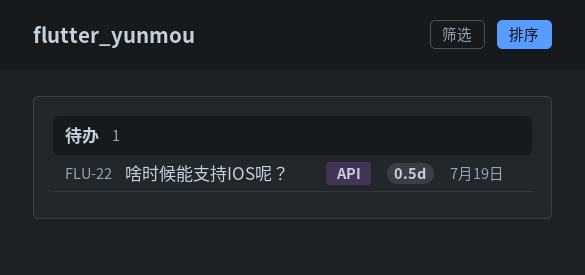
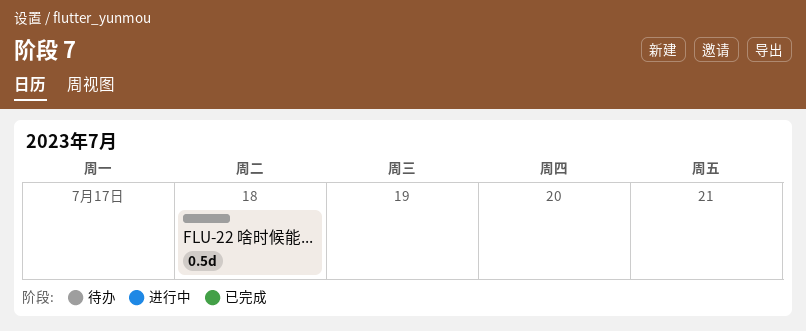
FLU-22, day: Jul 19 -> Jul 18

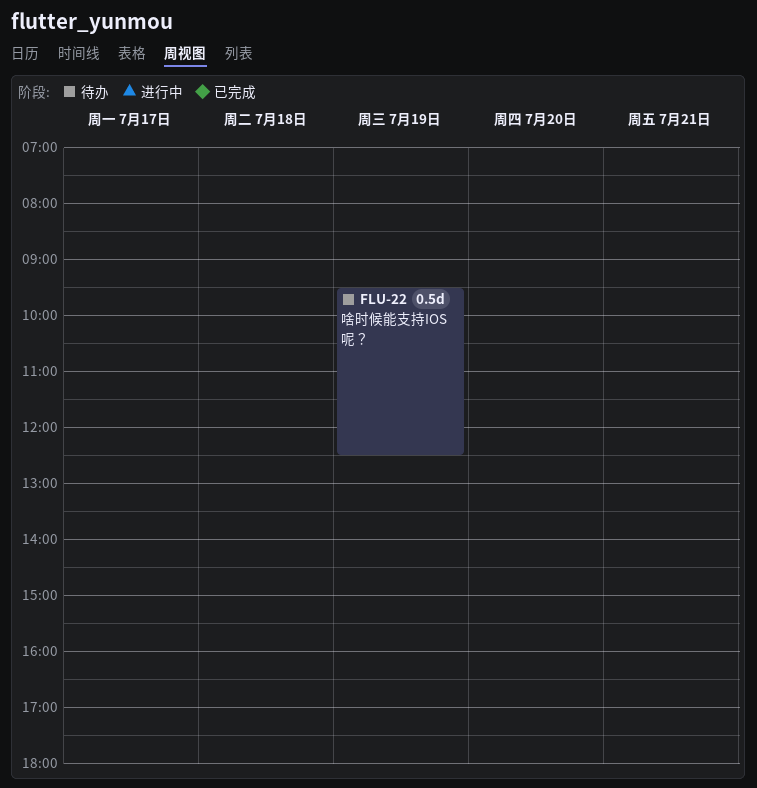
FLU-22, day: Jul 18 -> Jul 19

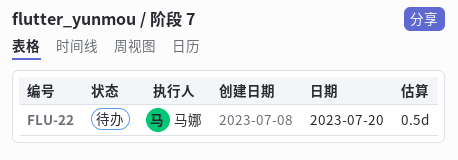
FLU-22, day: Jul 19 -> Jul 20

